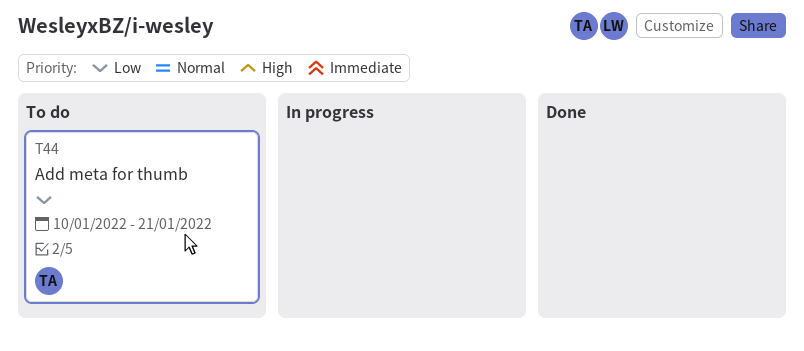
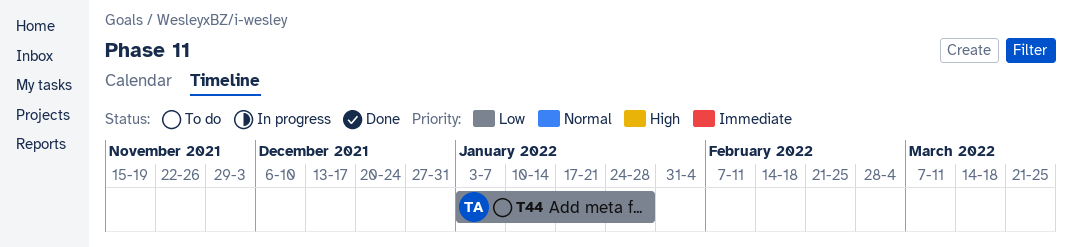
T44, start: Jan 10 -> Jan 3
T44, due: Jan 21 -> Jan 28

